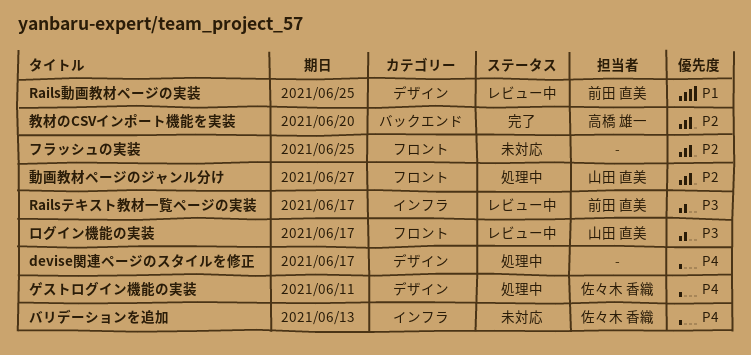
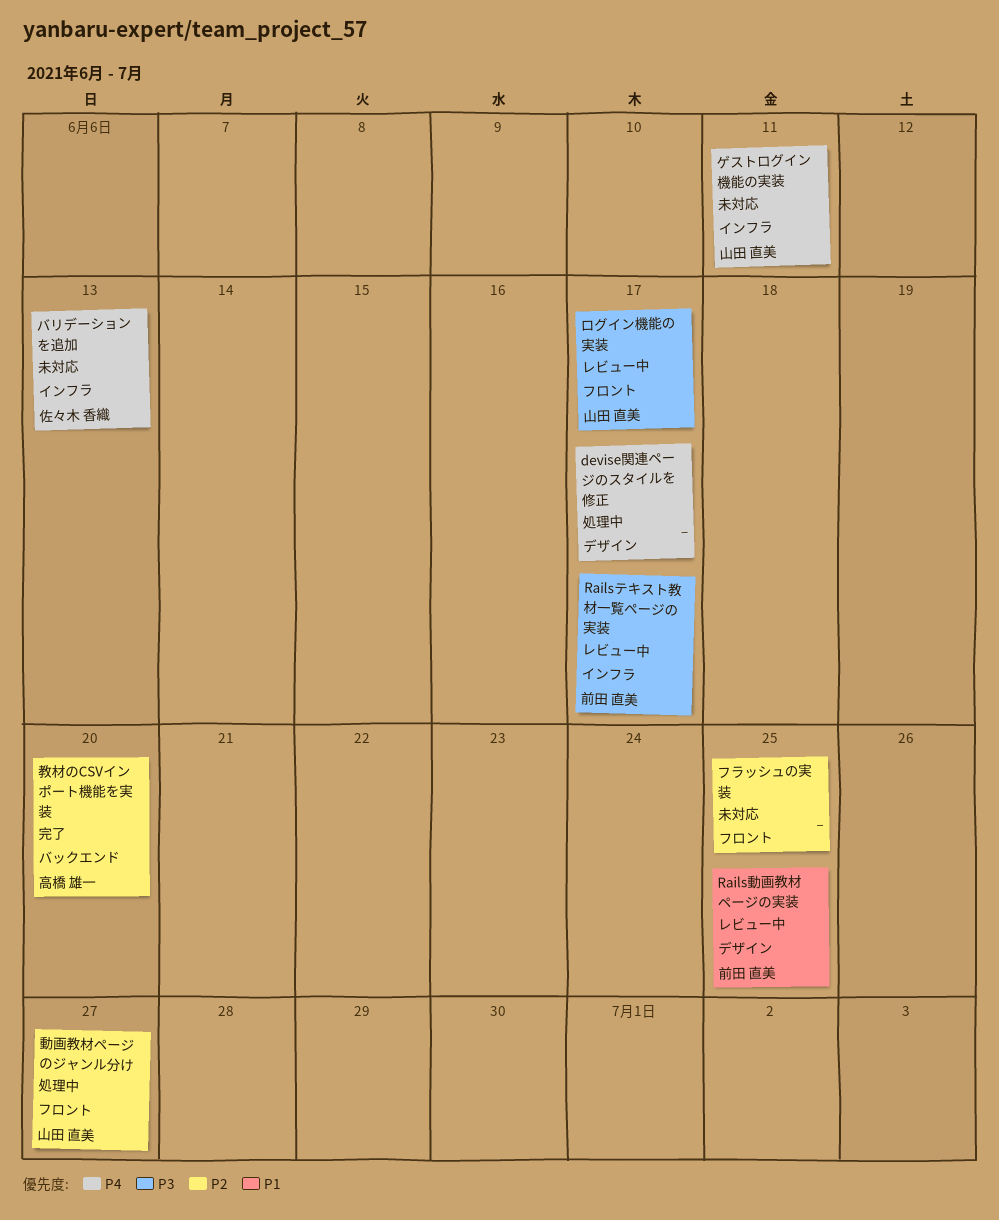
ゲストログイン機能の実装, status: 処理中 -> 未対応
ゲストログイン機能の実装, owner: 佐々木 香織 -> 山田 直美
ゲストログイン機能の実装, label: デザイン -> インフラ

